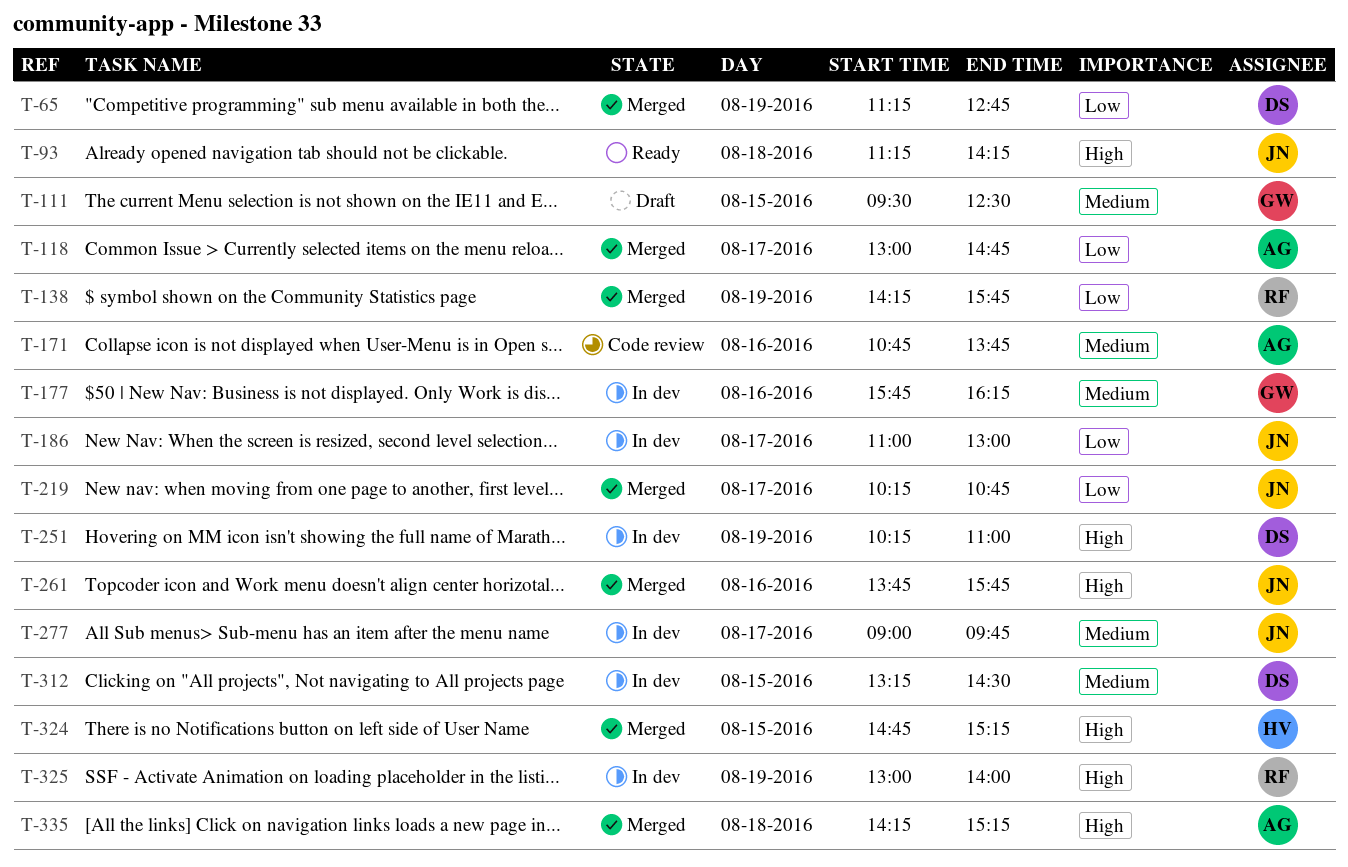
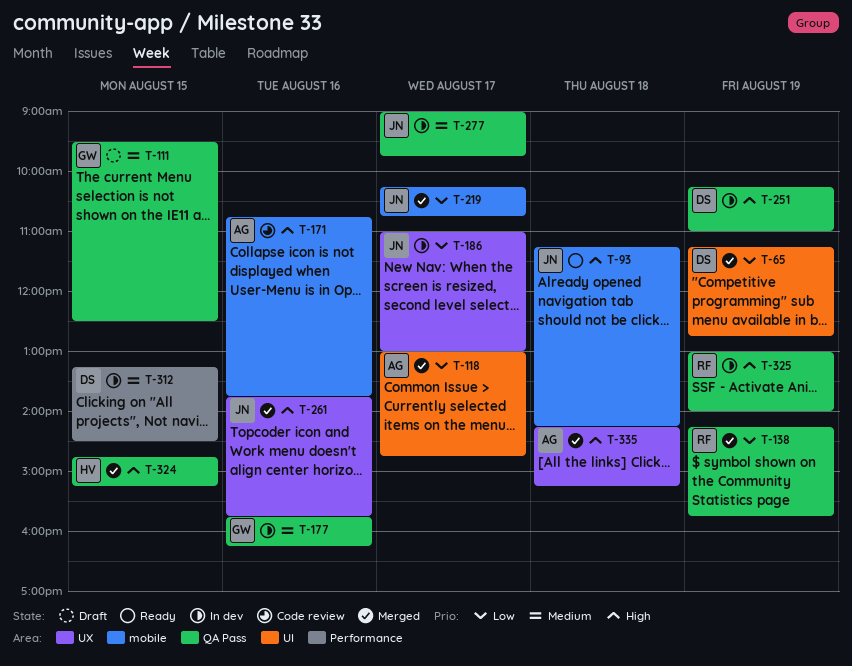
T-171, priority: Medium -> High

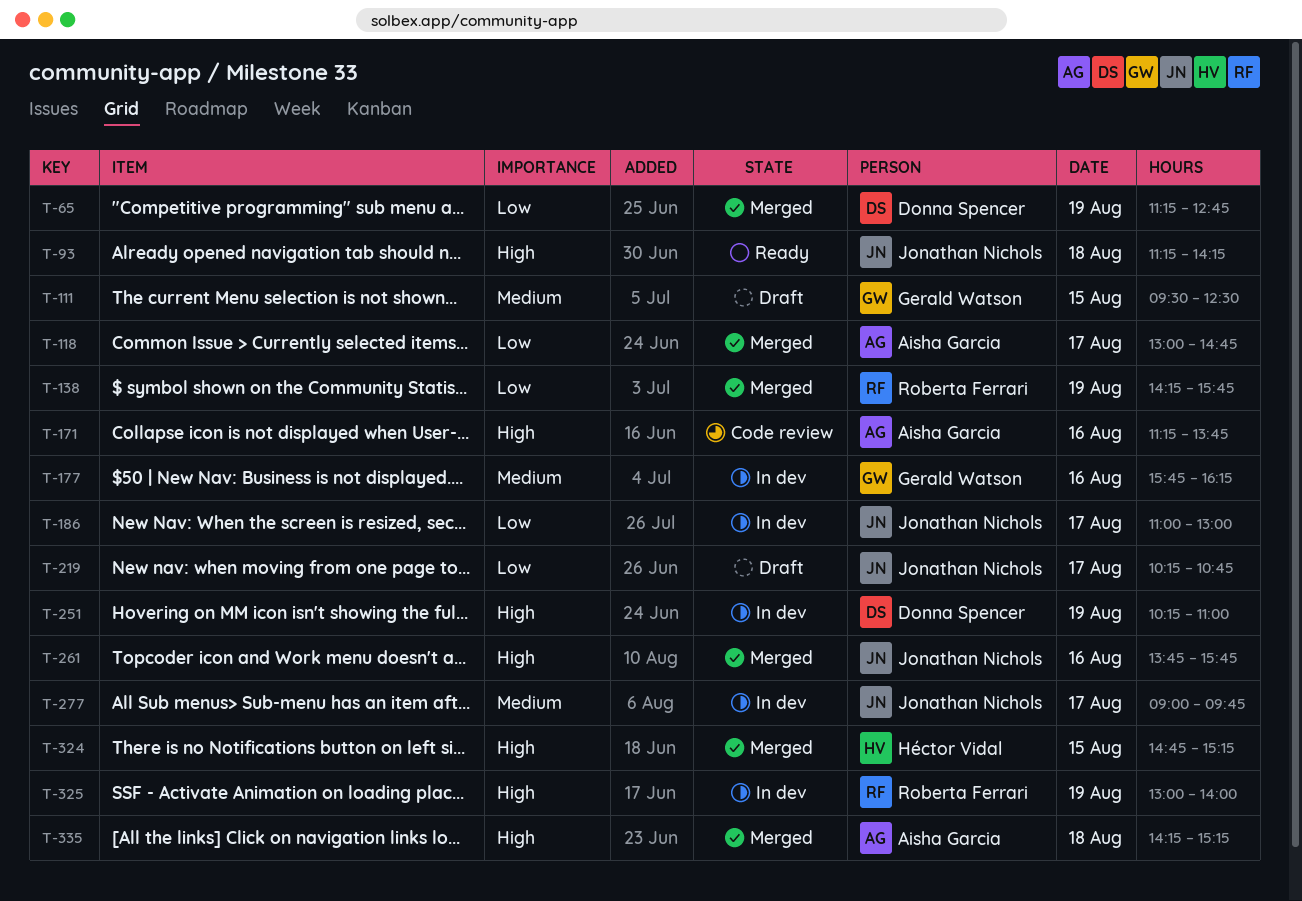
T-171, begins: 10:45 -> 11:15
T-219, status: Merged -> Draft
T-312: present -> none

